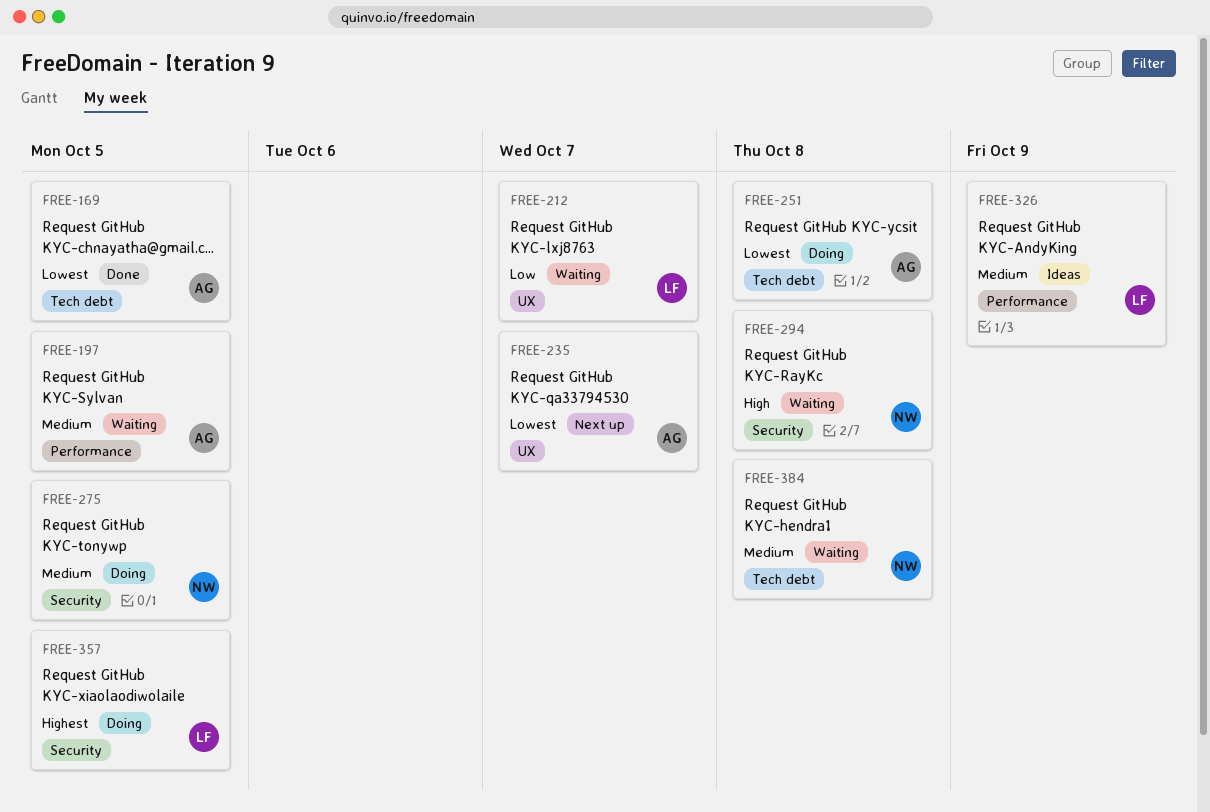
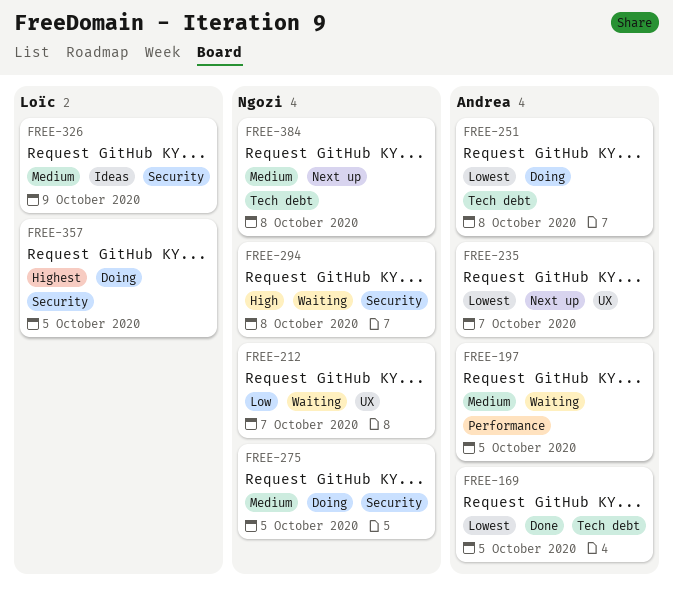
FREE-212, owner: Loïc -> Ngozi
FREE-326, label: Performance -> Security
FREE-384, status: Waiting -> Next up

